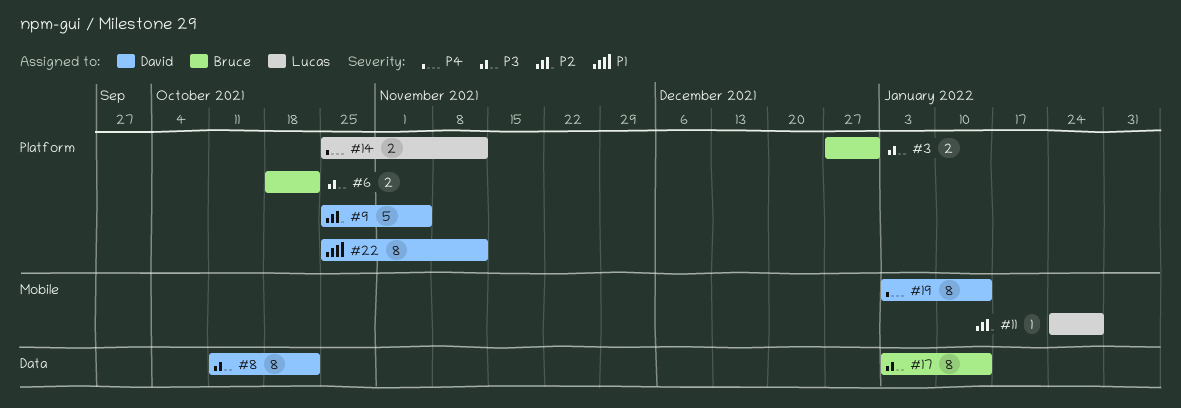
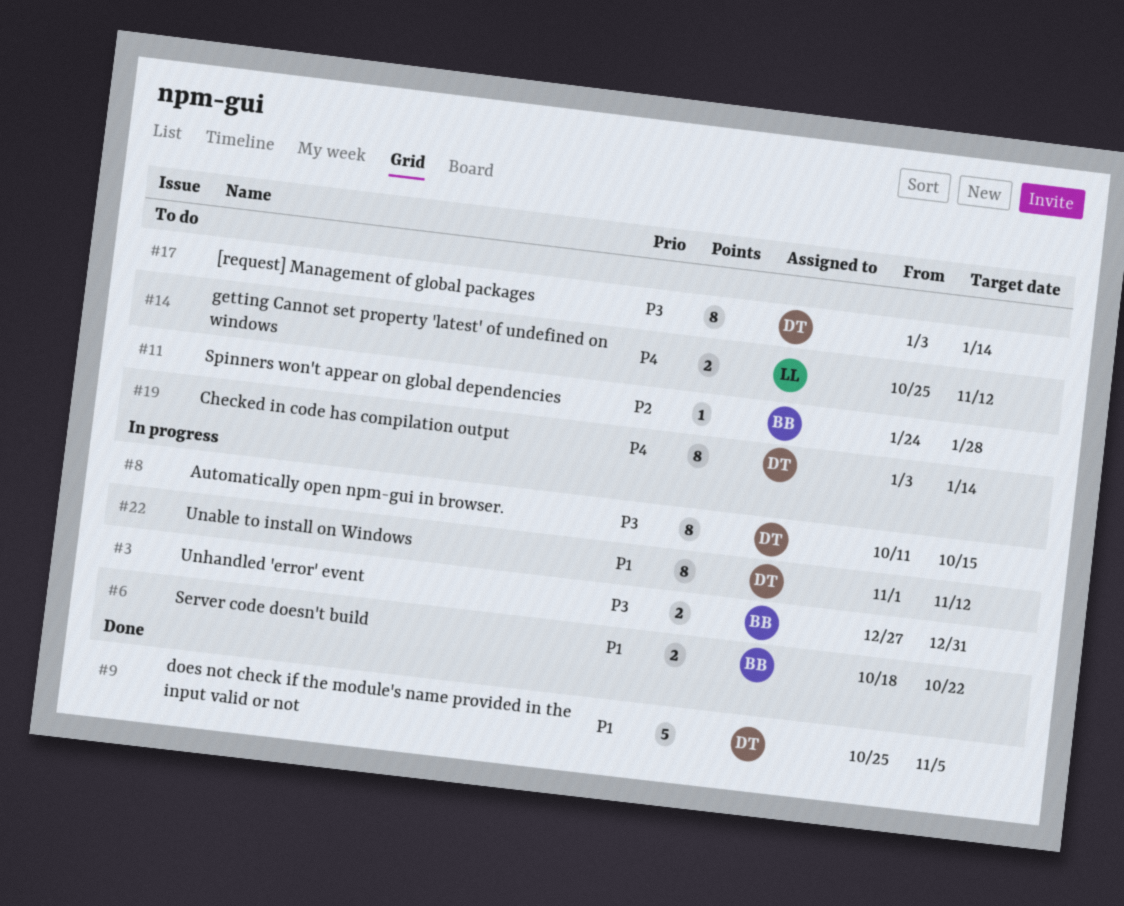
#6, priority: P3 -> P1
#8, due: Oct 22 -> Oct 15
#9, priority: P2 -> P1
#11, owner: Lucas -> Bruce
#17, owner: Bruce -> David
#22, start: Oct 25 -> Nov 1

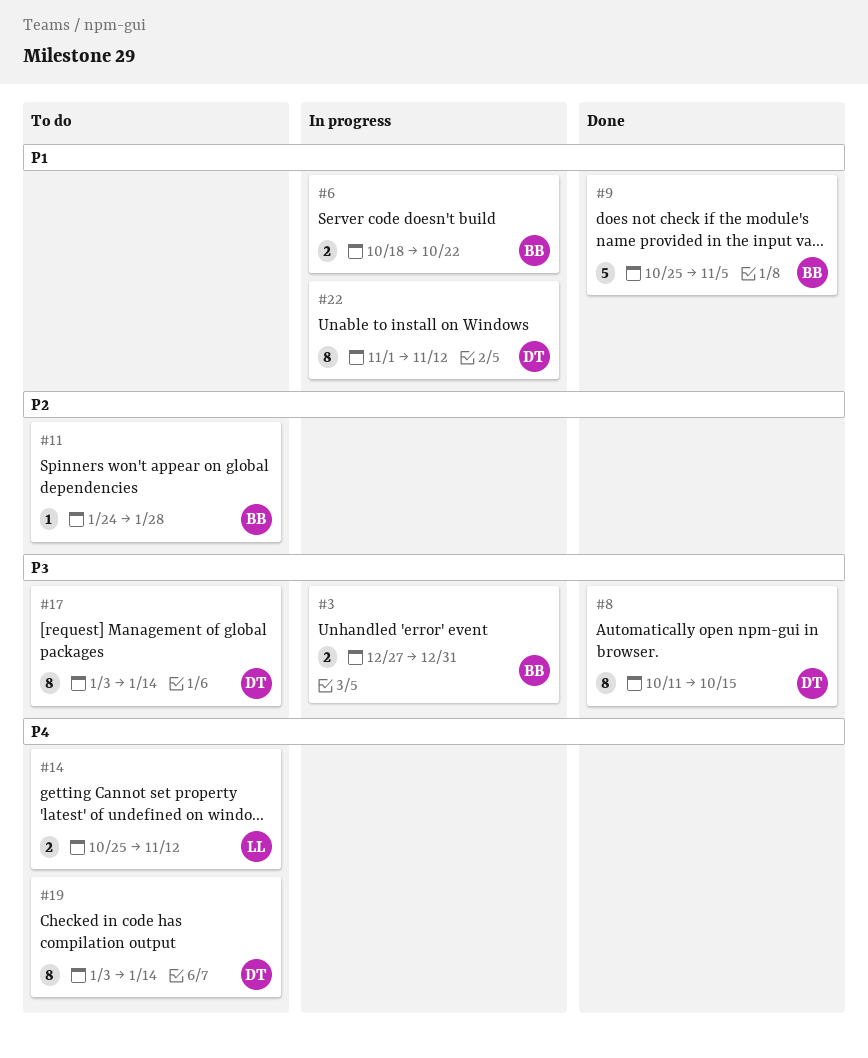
#8, status: In progress -> Done
#9, owner: DT -> BB

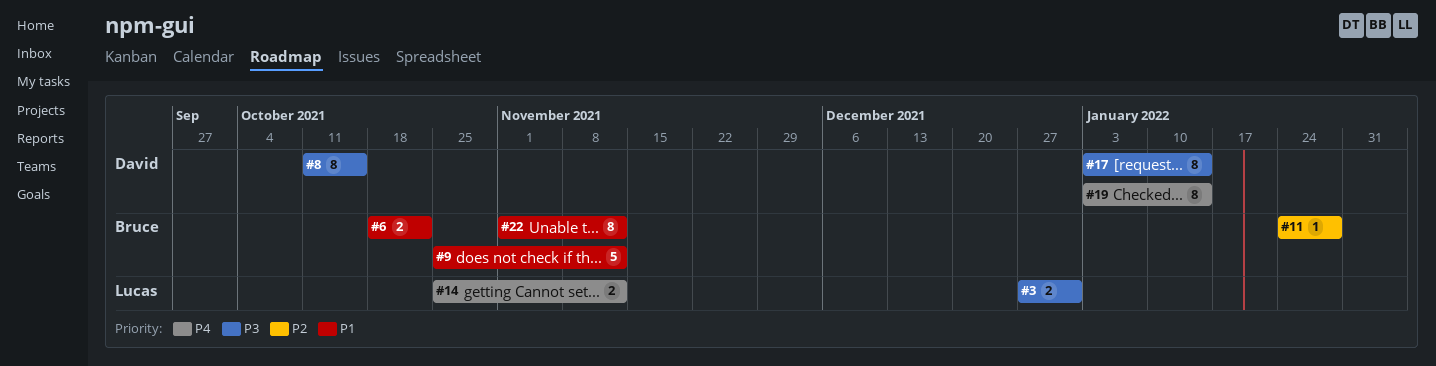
#3, owner: Bruce -> Lucas
#9, due: Nov 5 -> Nov 12
#22, owner: David -> Bruce

